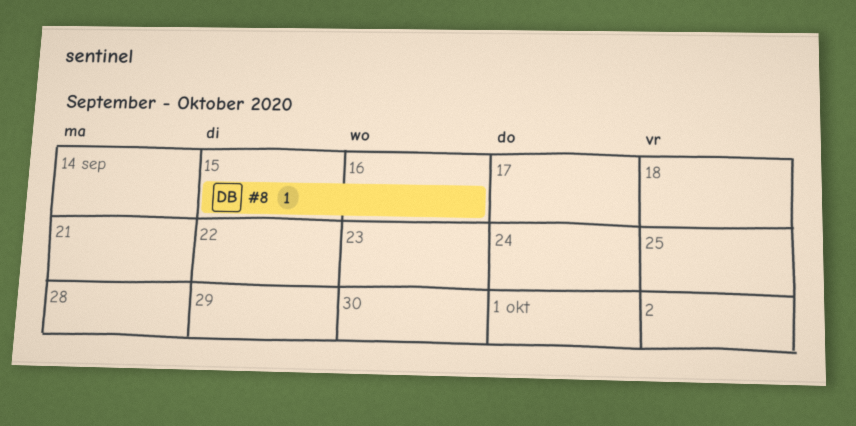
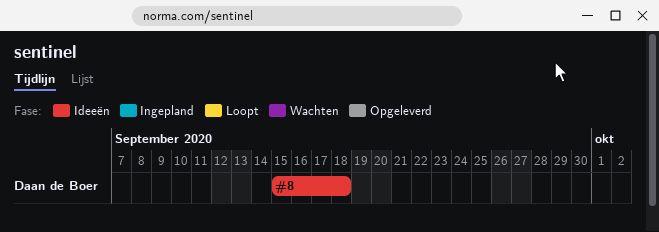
#8, due: Sep 16 -> Sep 18

